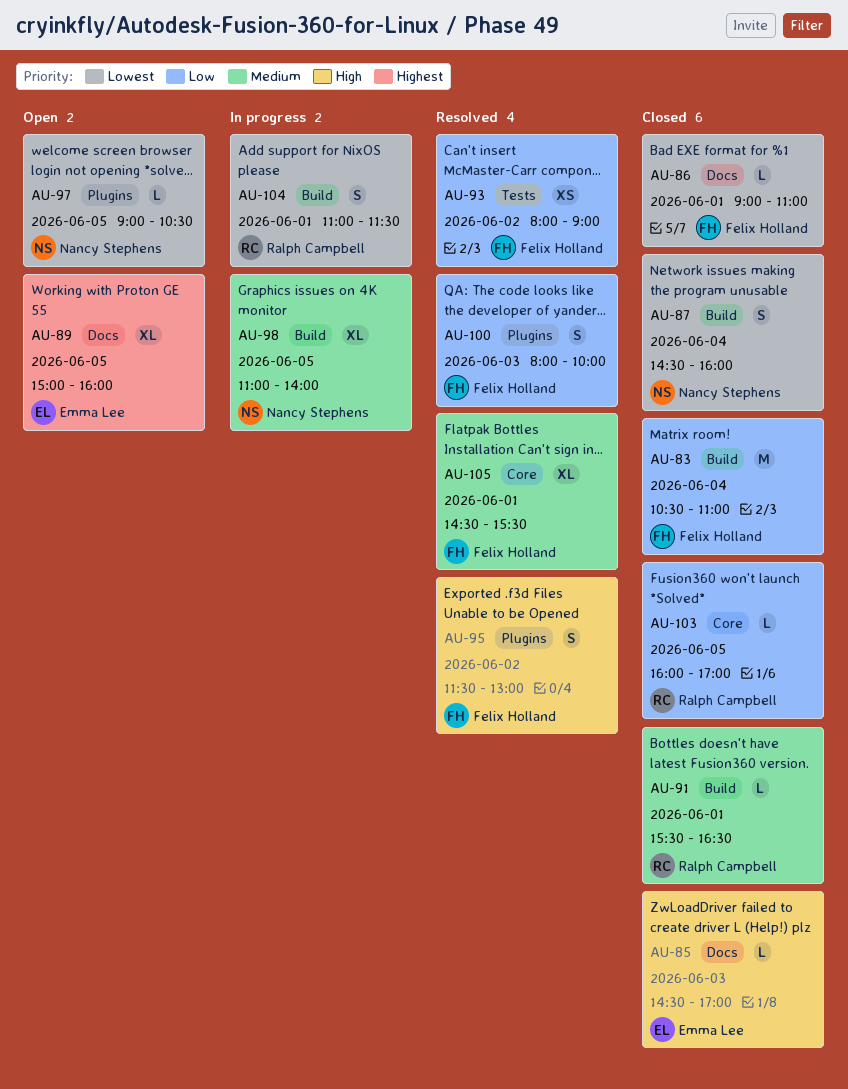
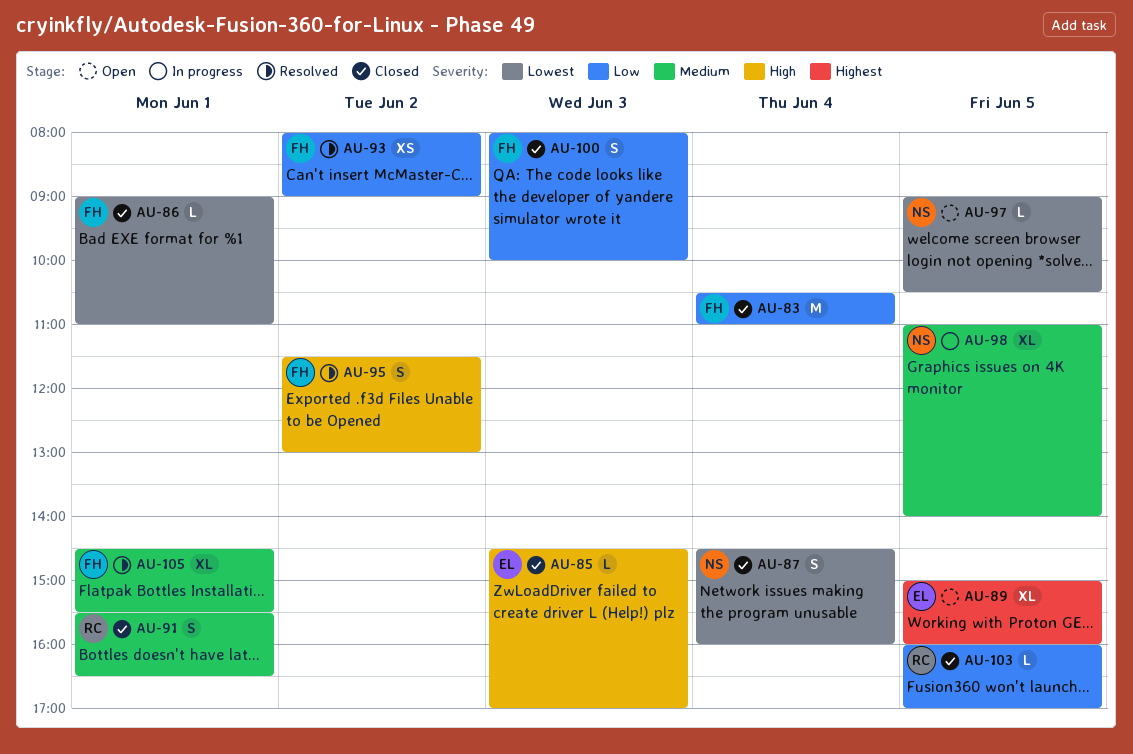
AU-91, estimate: L -> S
AU-100, status: Resolved -> Closed
AU-104: present -> none

